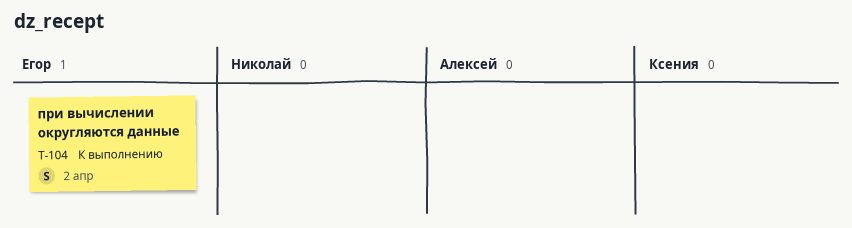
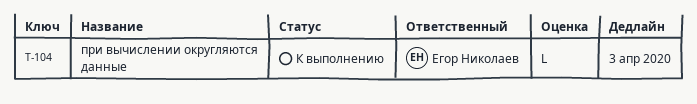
T-104, estimate: S -> L
T-104, due: Apr 2 -> Apr 3

